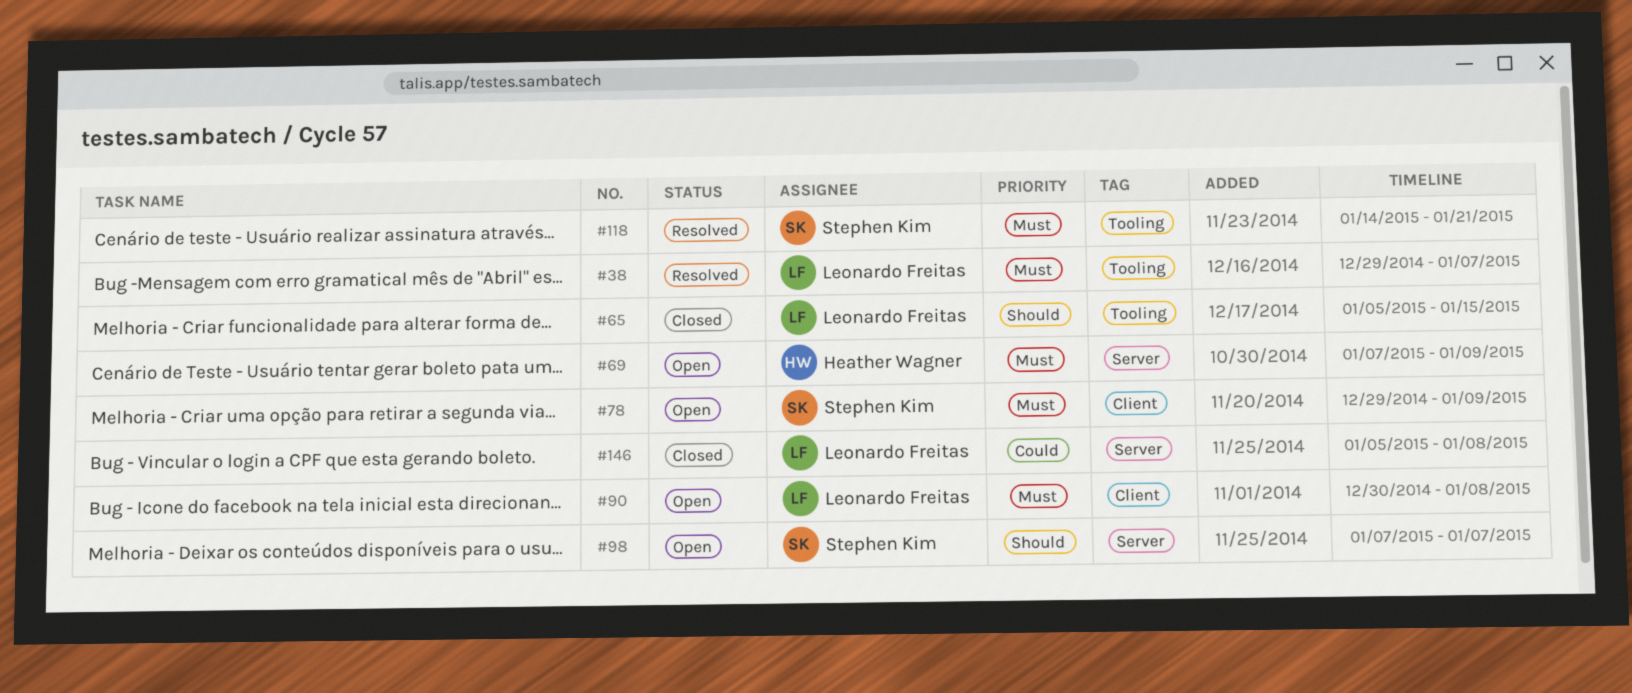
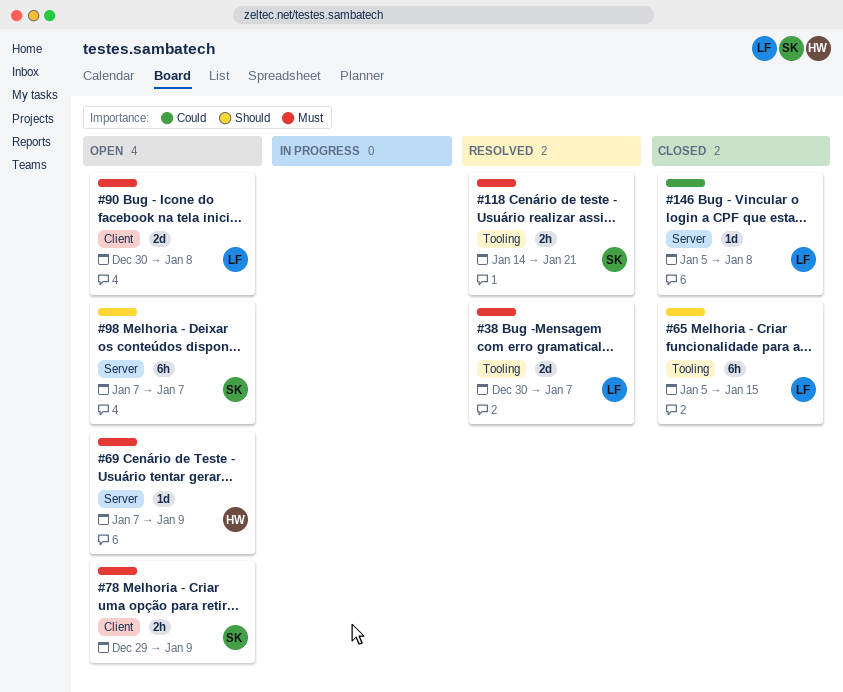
#38, start: Dec 29 -> Dec 30

